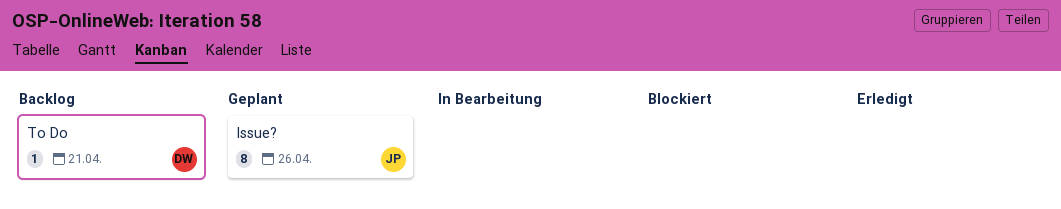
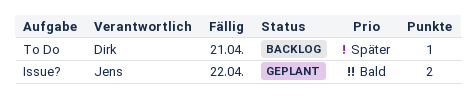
Issue?, estimate: 8 -> 2
Issue?, due: Apr 26 -> Apr 22

